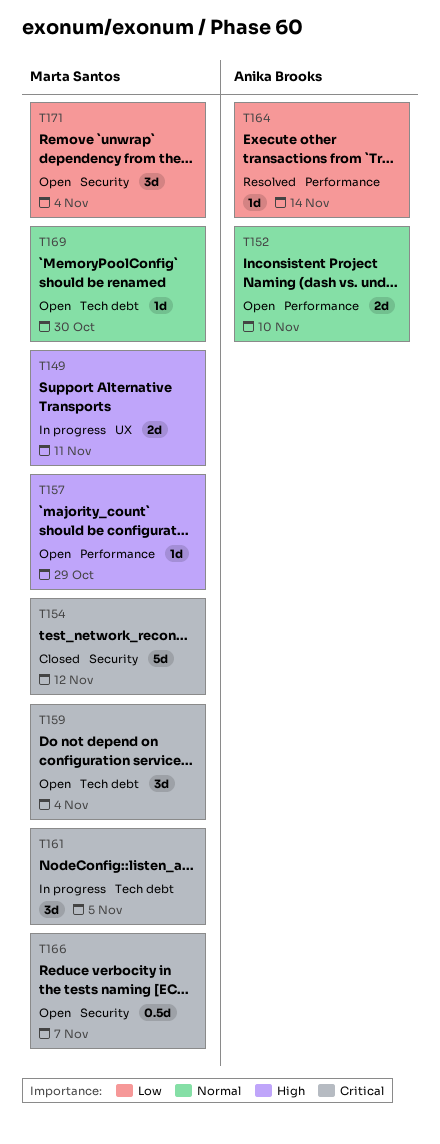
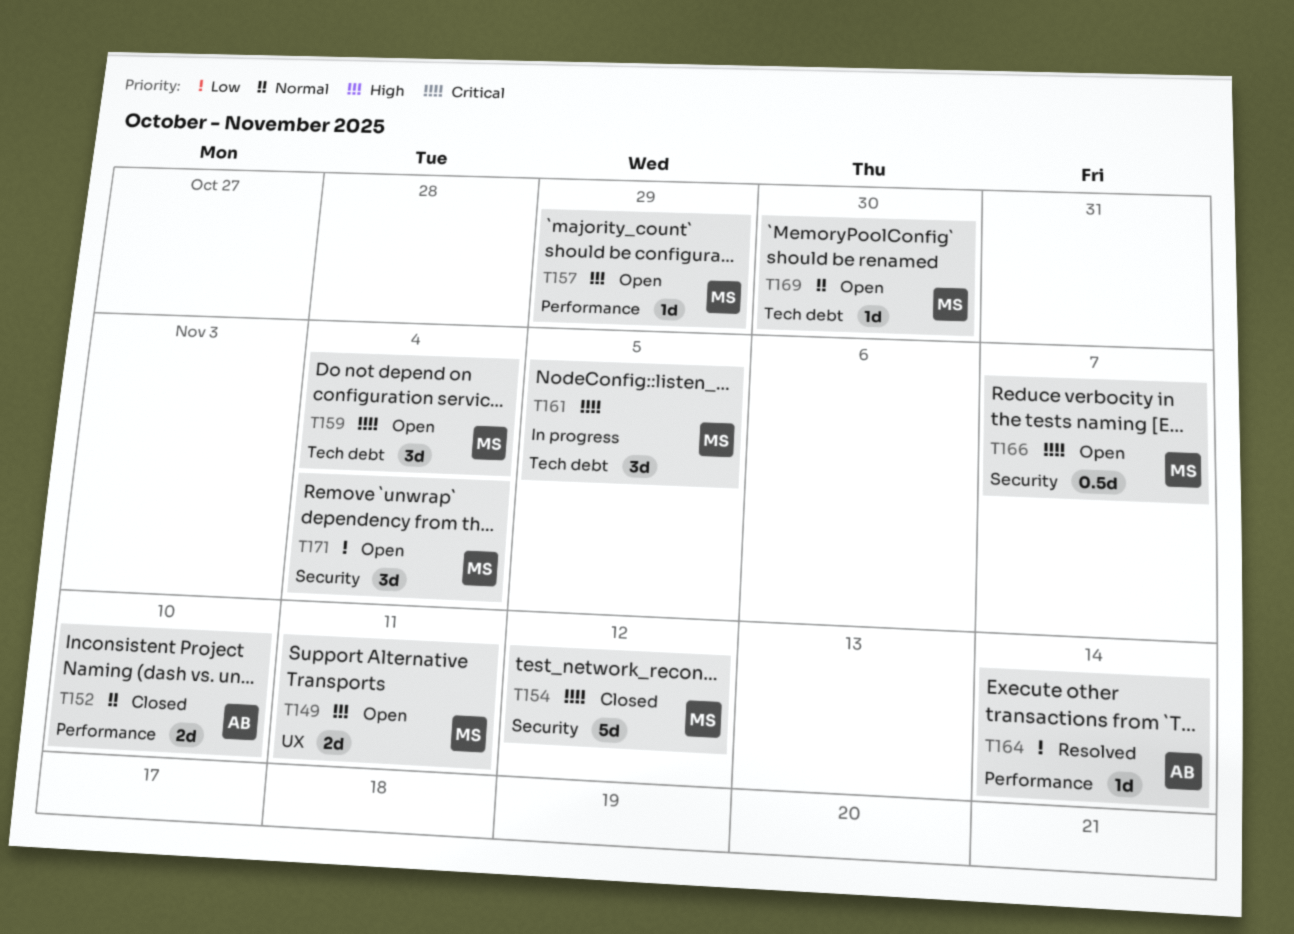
T149, status: In progress -> Open
T152, status: Open -> Closed

